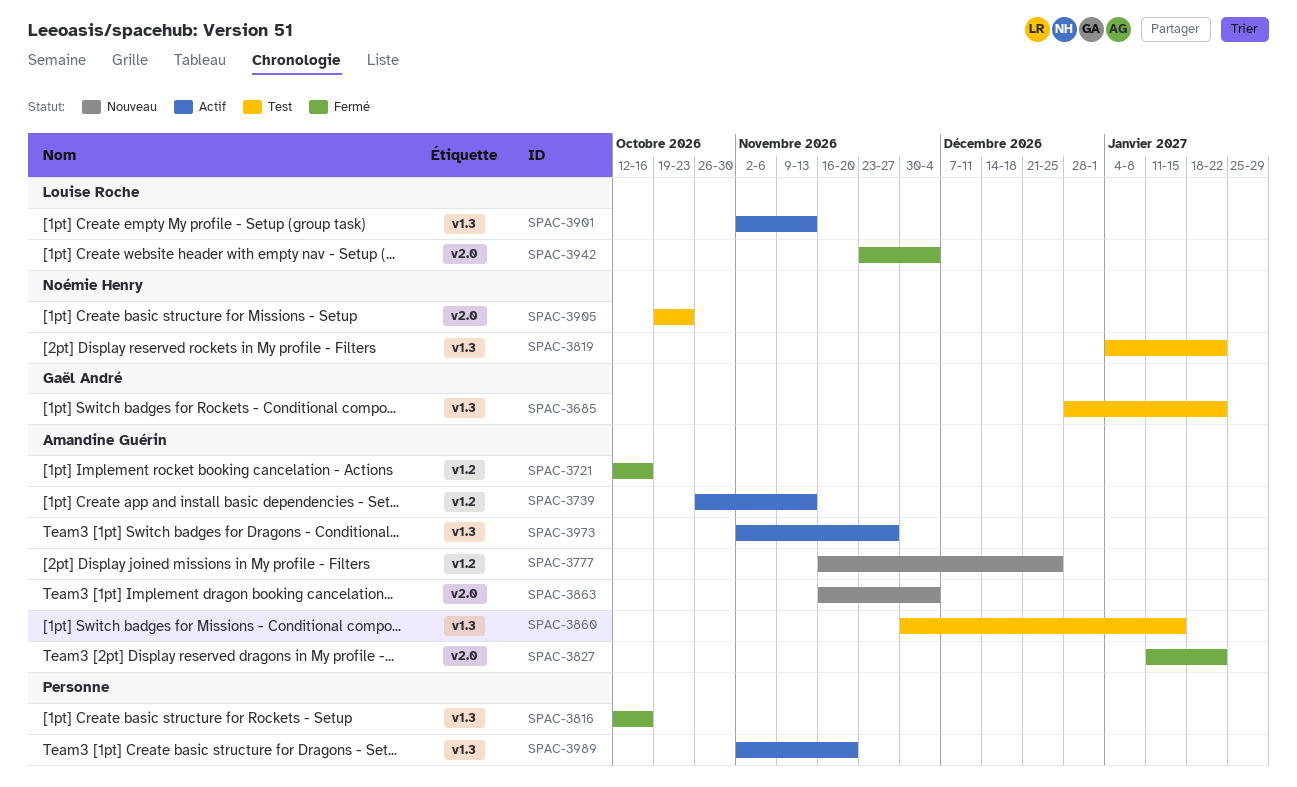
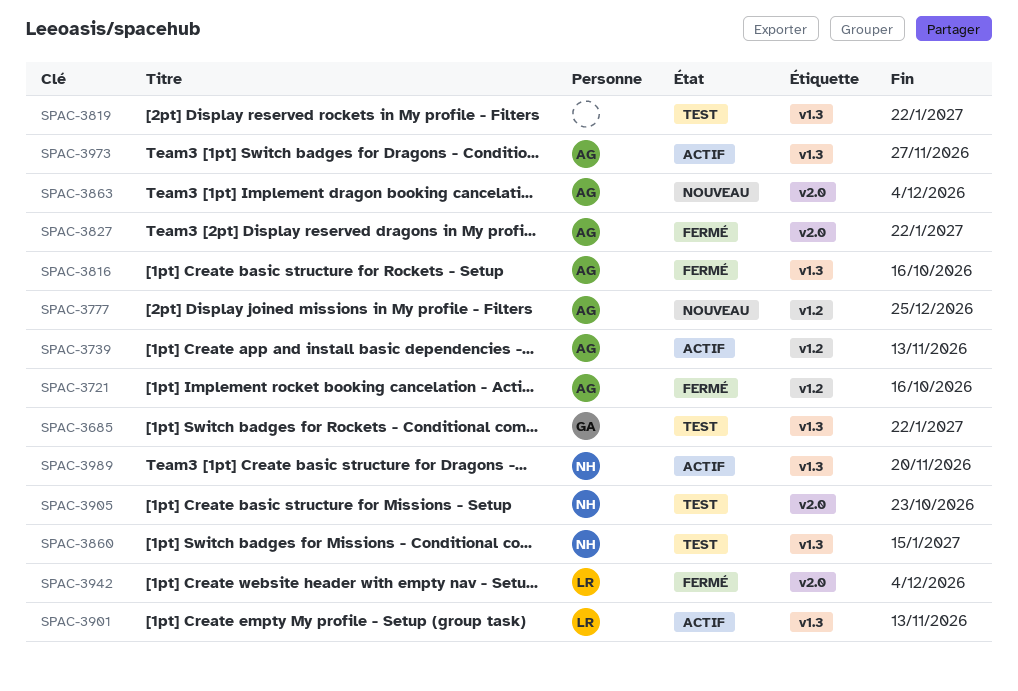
SPAC-3816, owner: none -> Amandine Guérin
SPAC-3819, owner: Noémie Henry -> none
SPAC-3860, owner: Amandine Guérin -> Noémie Henry
SPAC-3989, owner: none -> Noémie Henry

